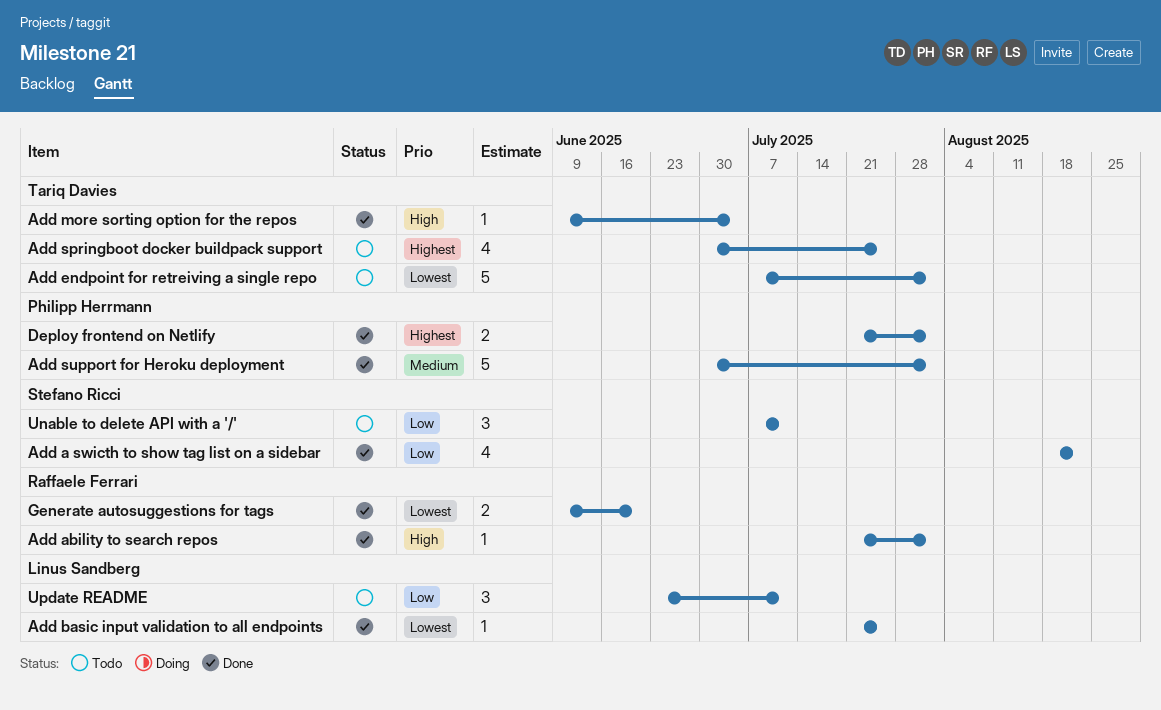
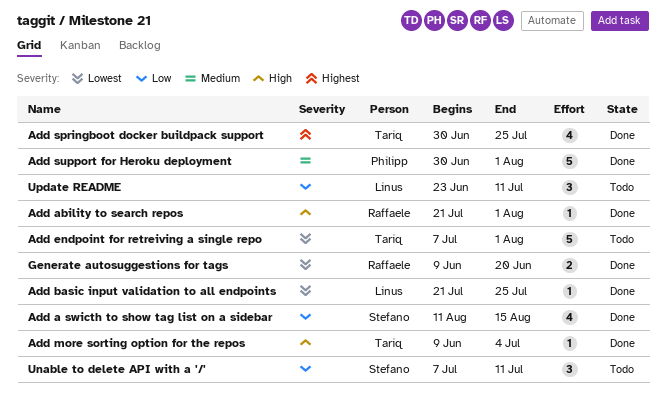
Add a swicth to show tag list on a sidebar, start: Aug 18 -> Aug 11
Add a swicth to show tag list on a sidebar, due: Aug 22 -> Aug 15
Add springboot docker buildpack support, status: Todo -> Done
Deploy frontend on Netlify: present -> none

